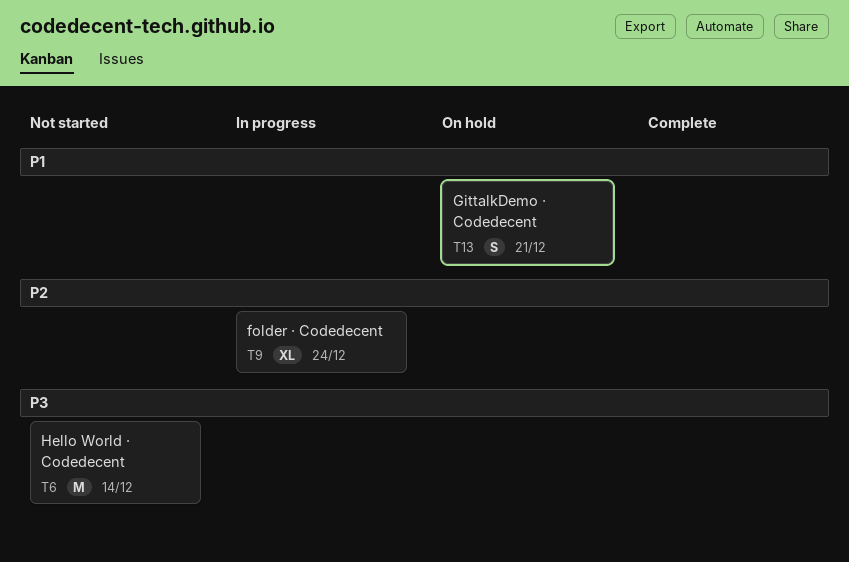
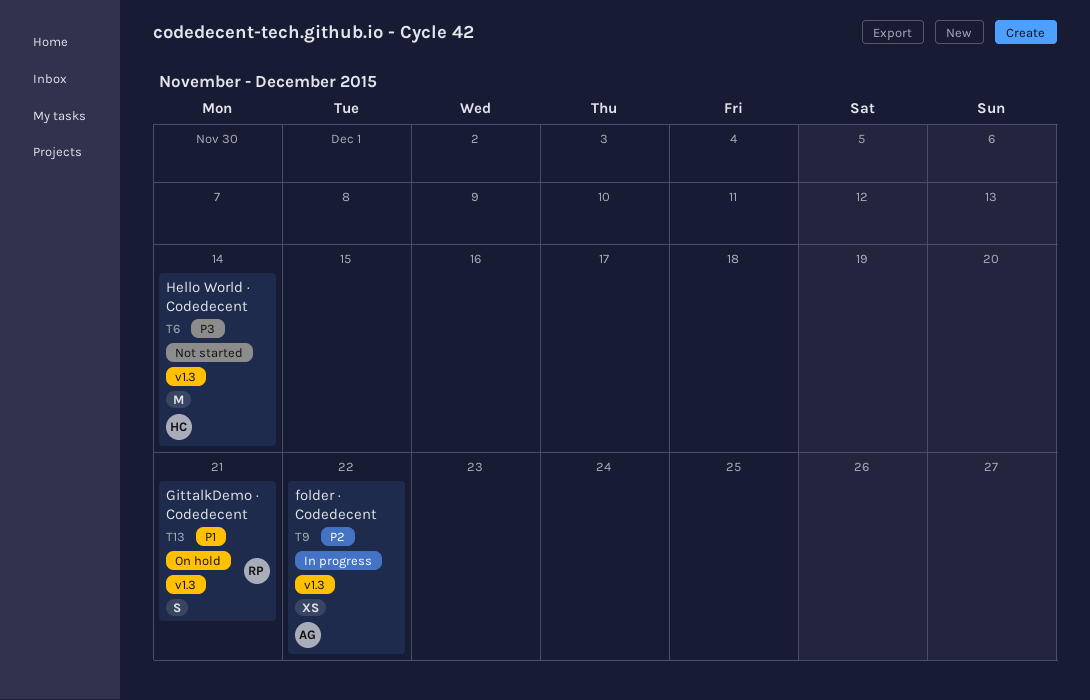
T9, estimate: XL -> XS
T9, due: Dec 24 -> Dec 22

